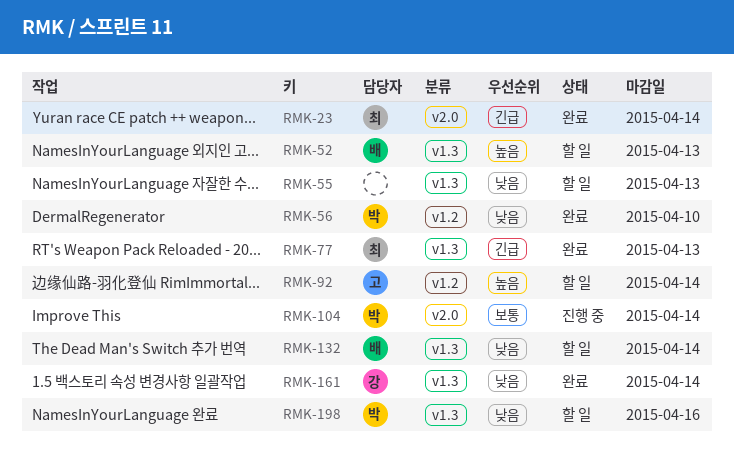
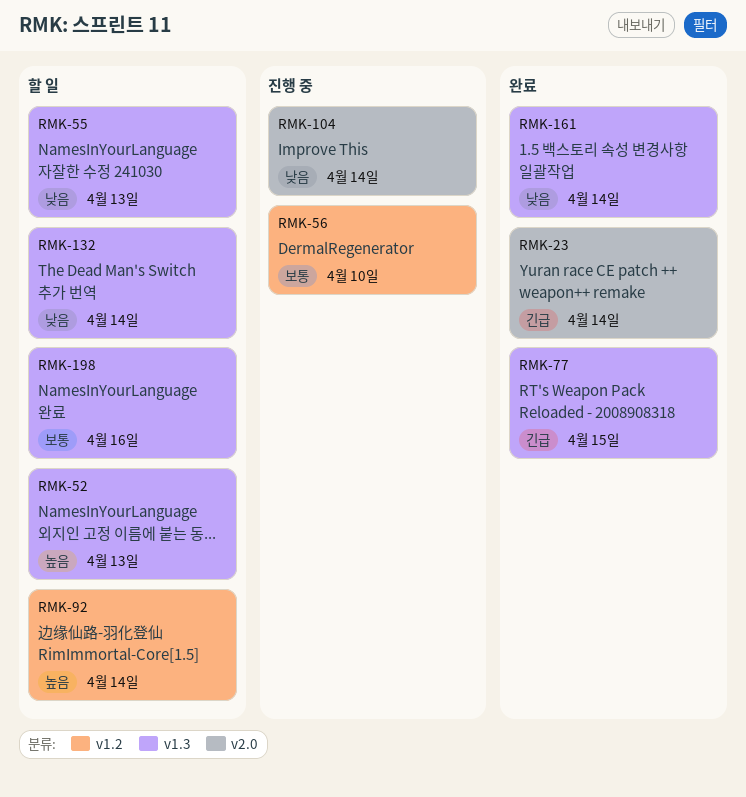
RMK-56, status: 완료 -> 진행 중
RMK-56, priority: 낮음 -> 보통
RMK-77, due: Apr 13 -> Apr 15
RMK-104, priority: 보통 -> 낮음
RMK-198, priority: 낮음 -> 보통

